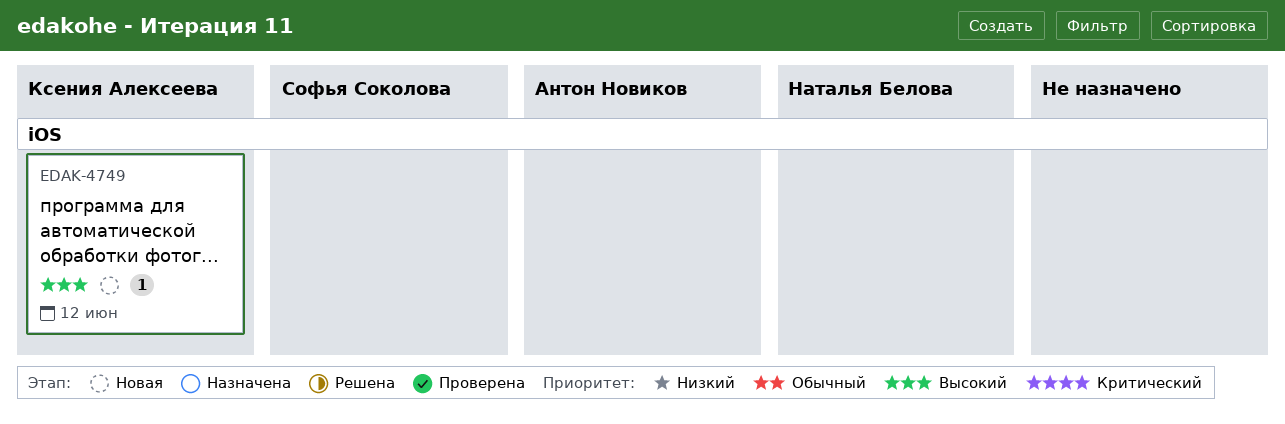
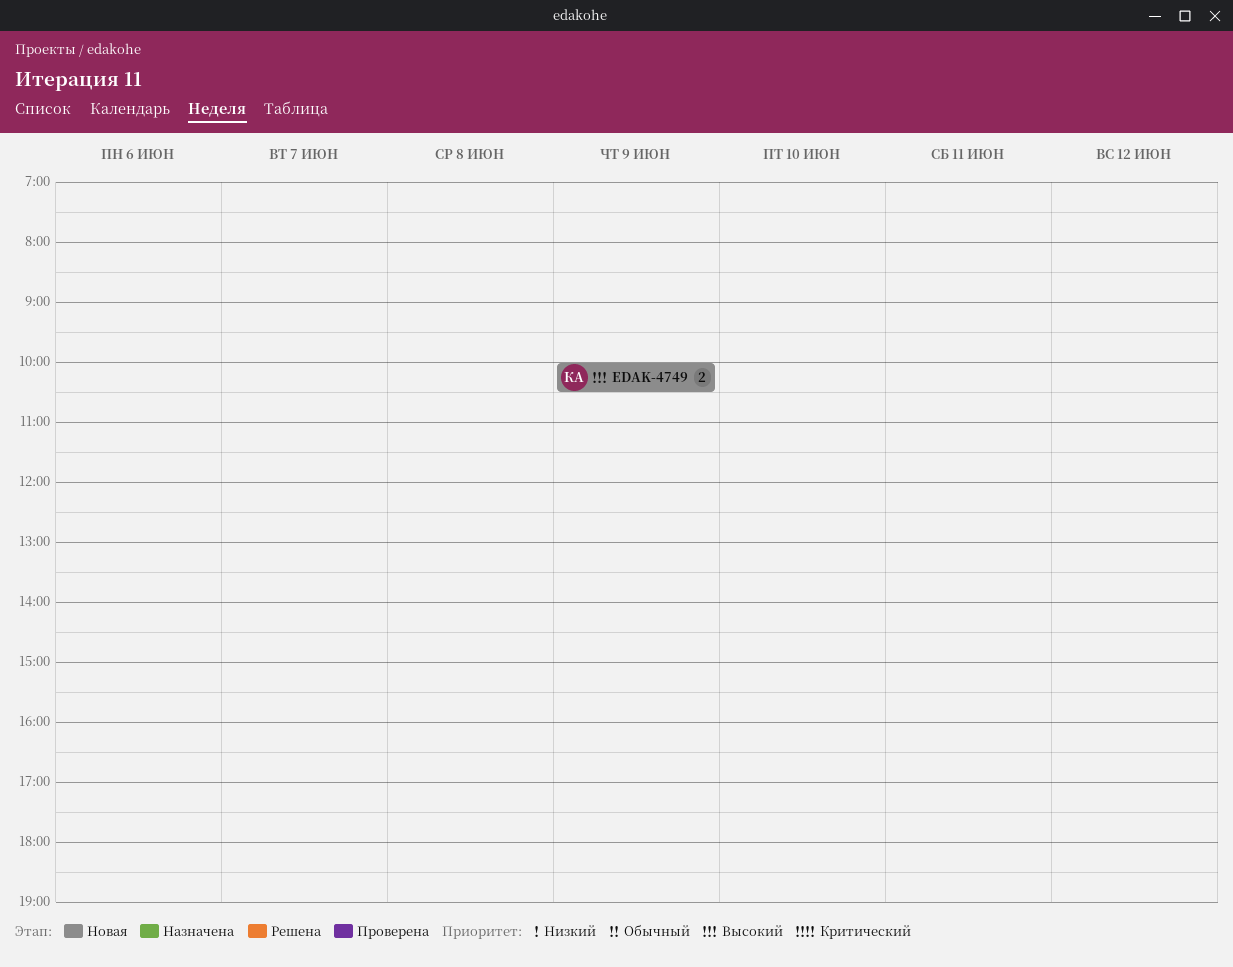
EDAK-4749, estimate: 1 -> 2
EDAK-4749, day: Jun 12 -> Jun 9

